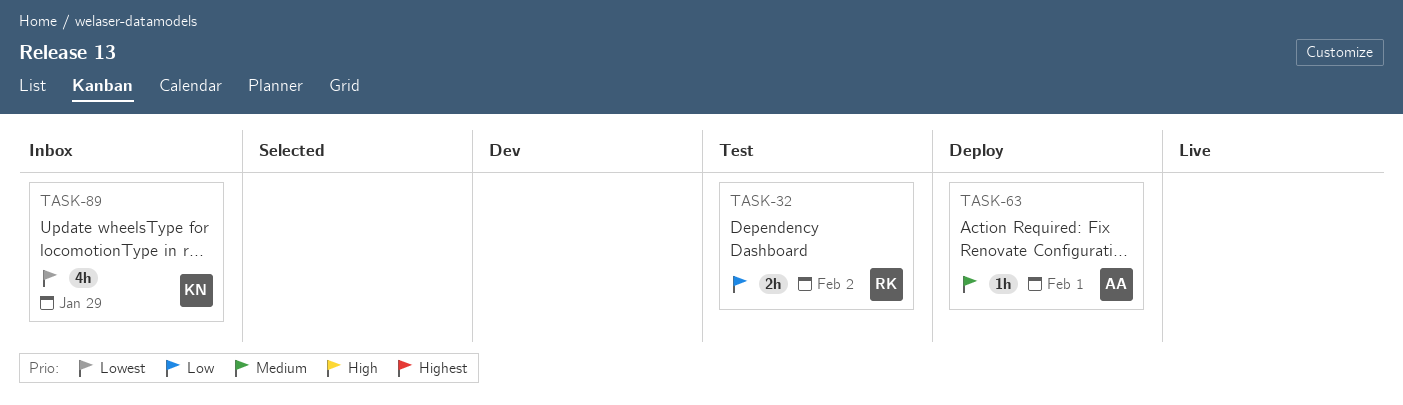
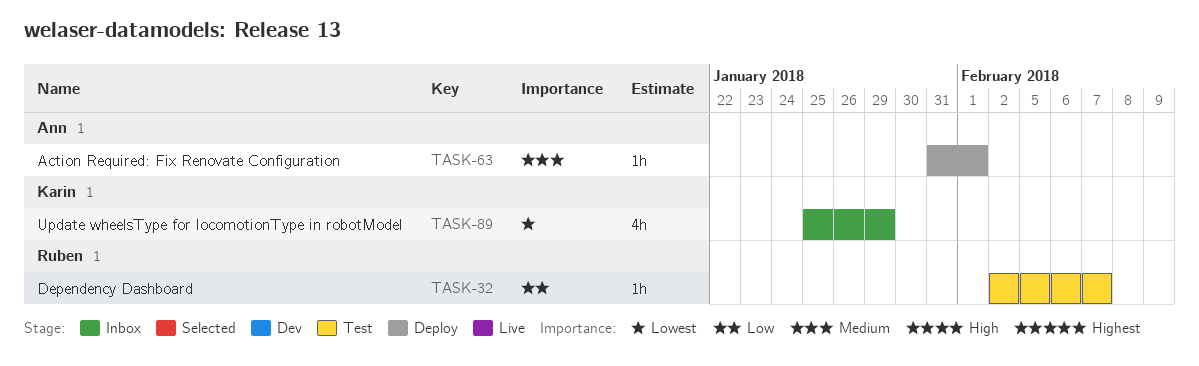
TASK-32, estimate: 2h -> 1h
TASK-32, due: Feb 2 -> Feb 7

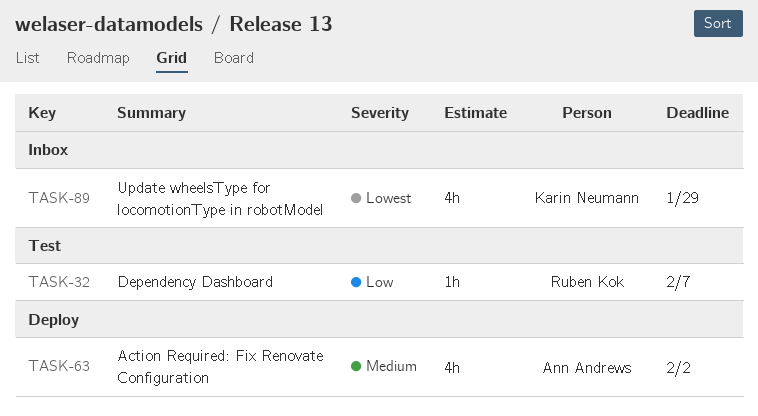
TASK-63, estimate: 1h -> 4h
TASK-63, due: Feb 1 -> Feb 2

